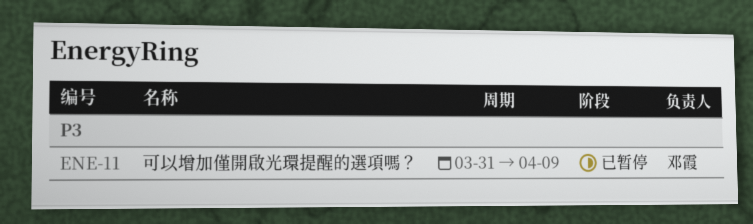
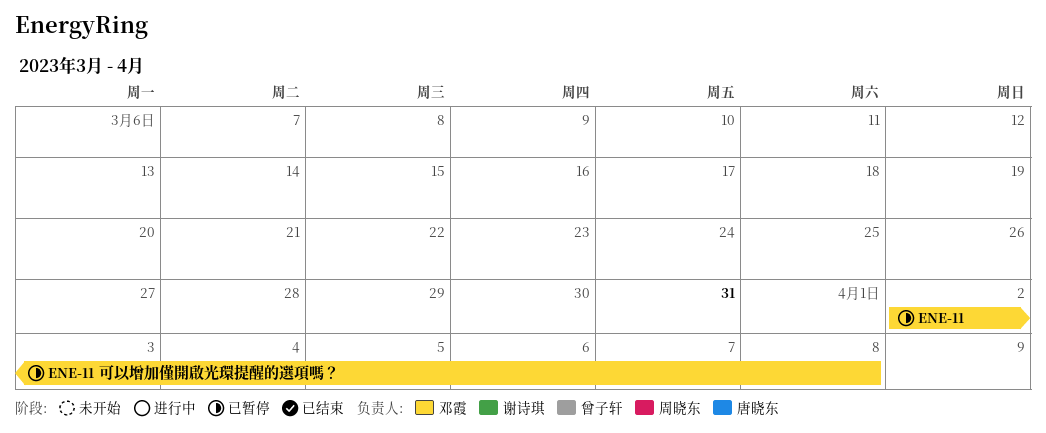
ENE-11, start: Mar 31 -> Apr 2
ENE-11, due: Apr 9 -> Apr 8

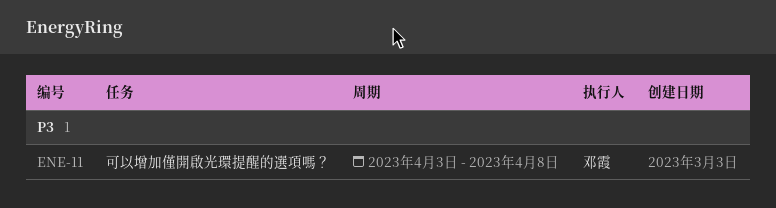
ENE-11, start: Apr 2 -> Apr 3

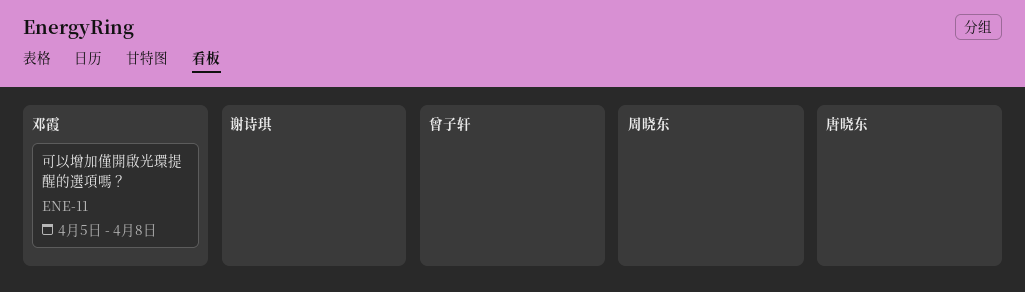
ENE-11, start: Apr 3 -> Apr 5

